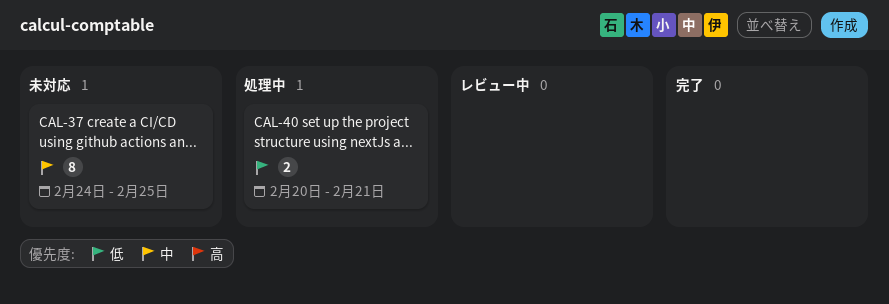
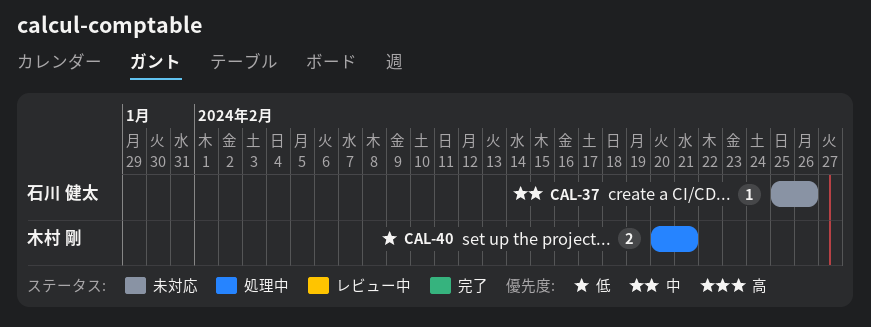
CAL-37, estimate: 8 -> 1
CAL-37, start: Feb 24 -> Feb 25
CAL-37, due: Feb 25 -> Feb 26

